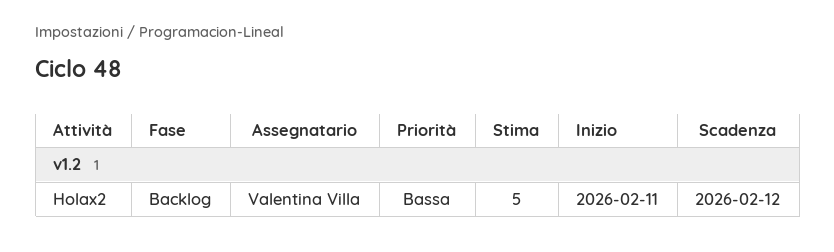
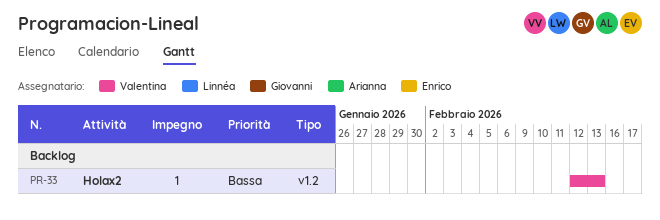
Holax2, estimate: 5 -> 1
Holax2, start: Feb 11 -> Feb 12
Holax2, due: Feb 12 -> Feb 13

